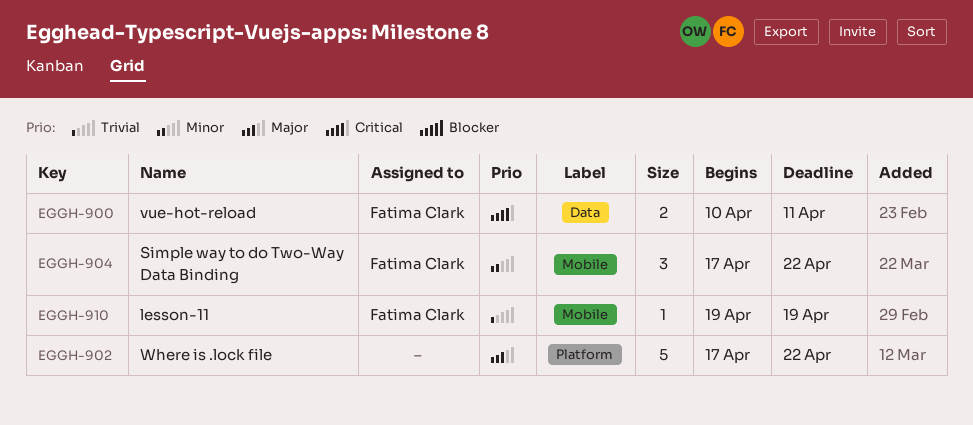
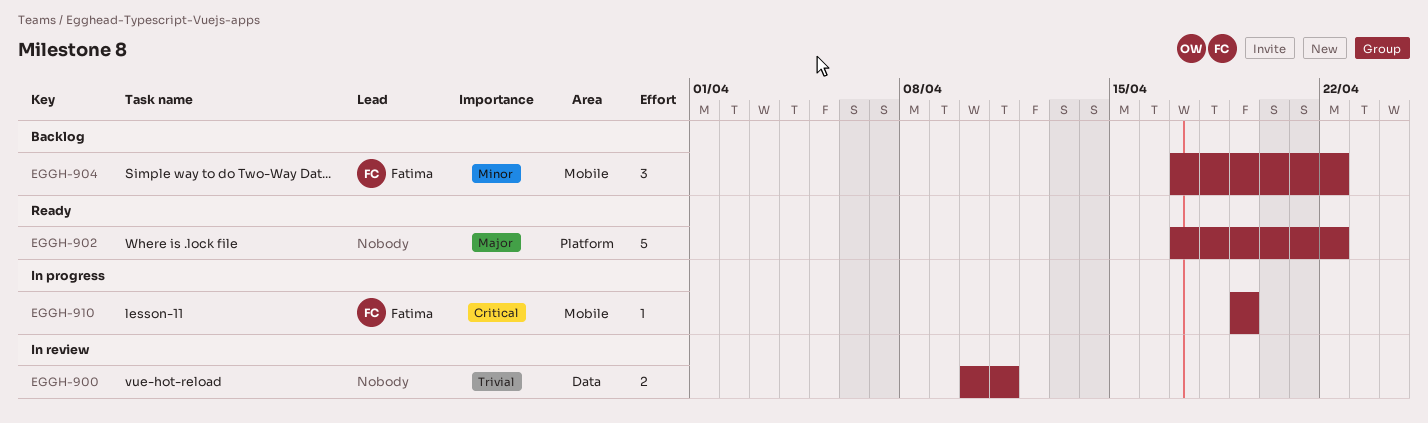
EGGH-900, owner: Fatima Clark -> none
EGGH-900, priority: Critical -> Trivial
EGGH-910, priority: Trivial -> Critical

